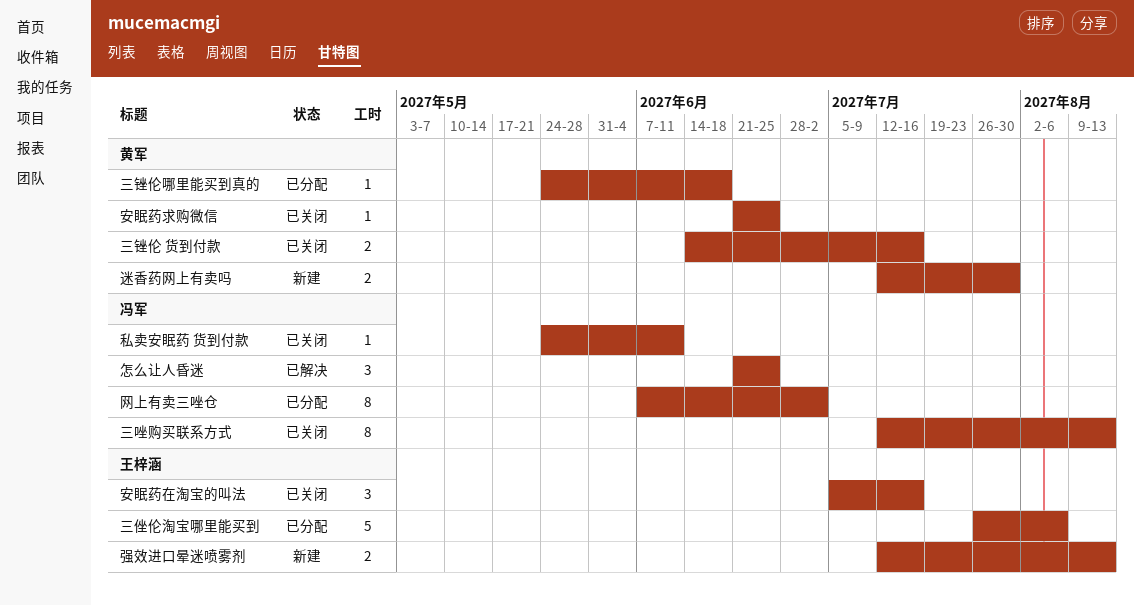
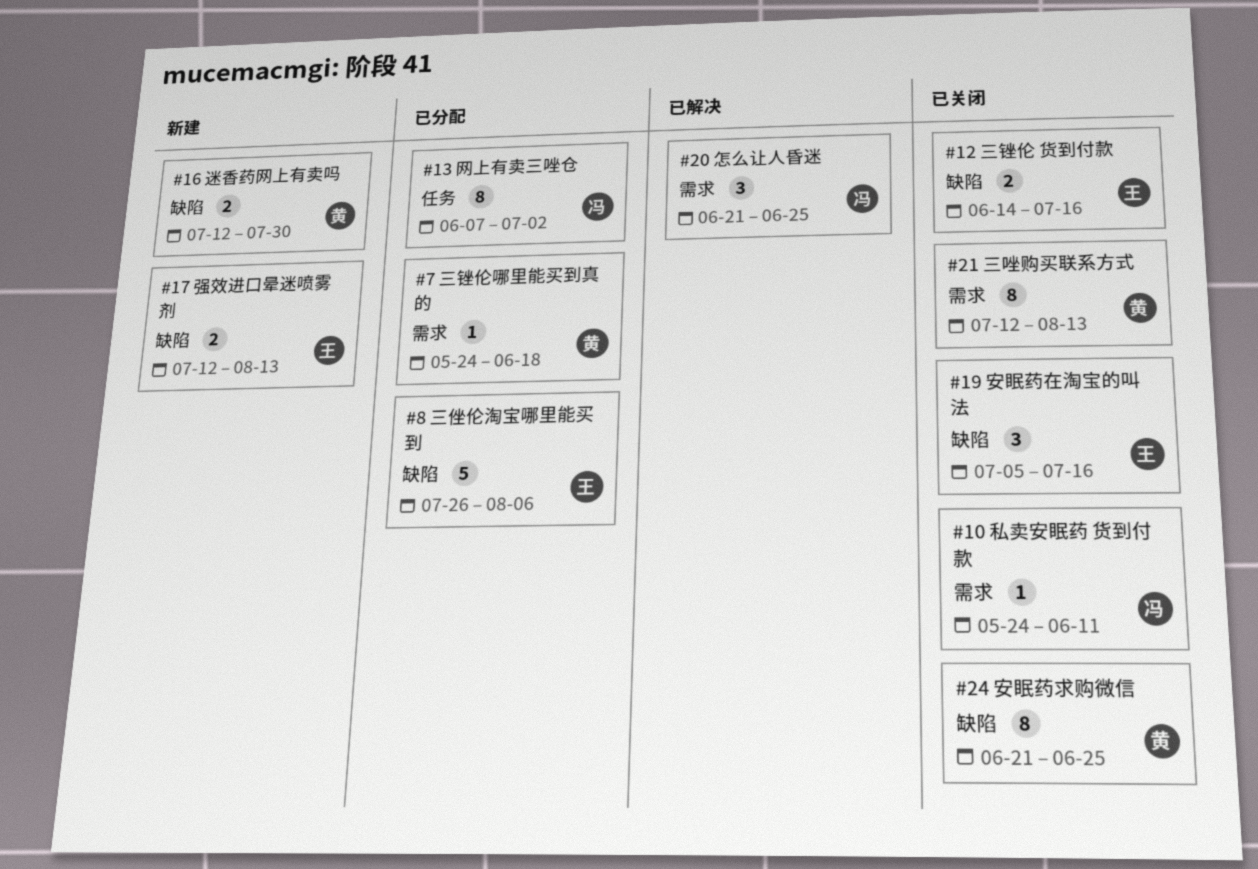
三唑购买联系方式, owner: 冯军 -> 黄军
三锉伦 货到付款, owner: 黄军 -> 王梓涵
安眠药求购微信, estimate: 1 -> 8

